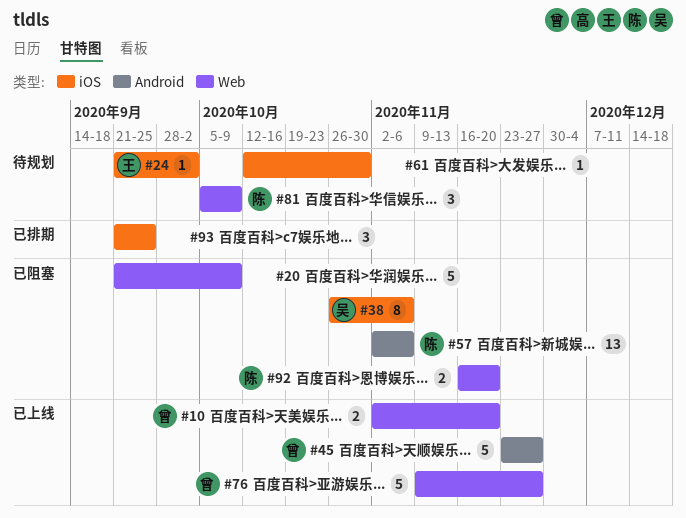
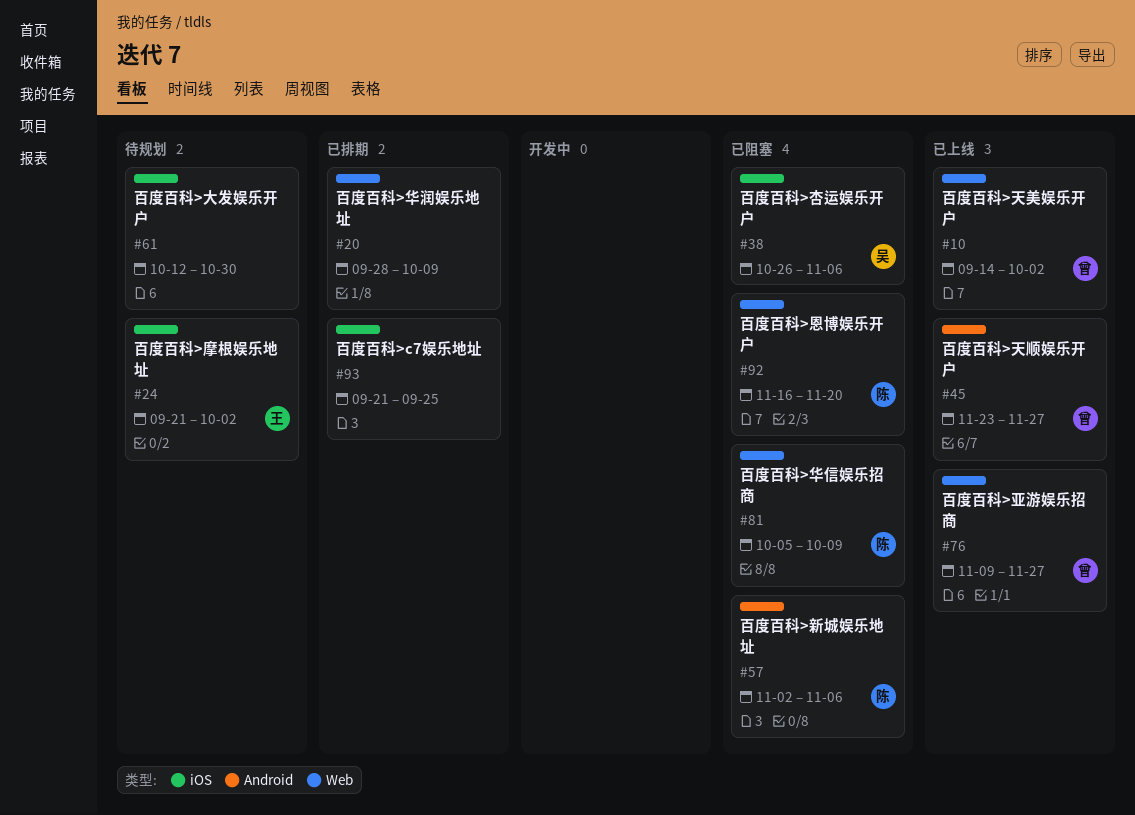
#10, start: Nov 2 -> Sep 14
#10, due: Nov 20 -> Oct 2
#20, status: 已阻塞 -> 已排期
#20, start: Sep 21 -> Sep 28
#81, status: 待规划 -> 已阻塞

